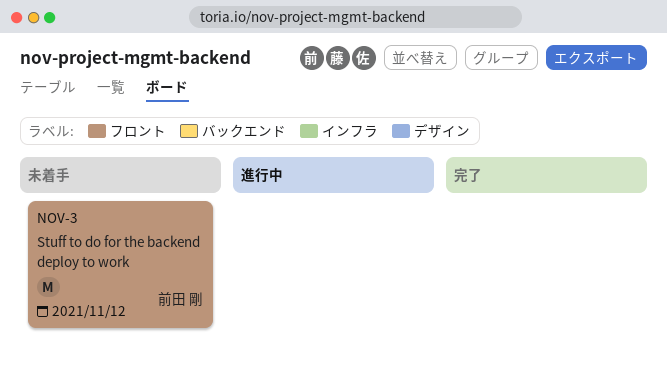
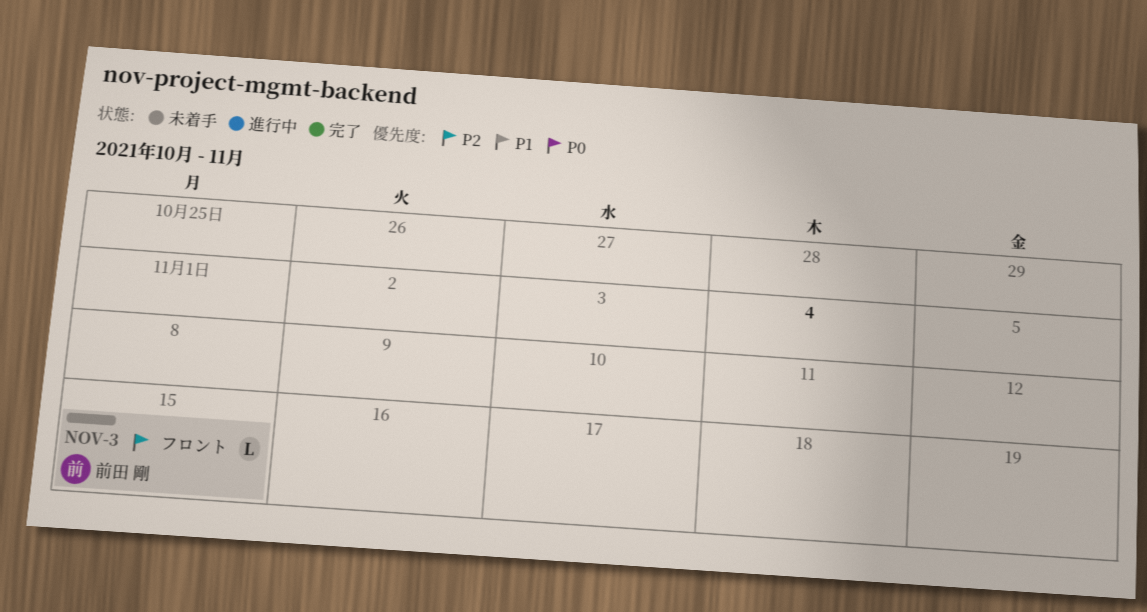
NOV-3, estimate: M -> L
NOV-3, due: Nov 12 -> Nov 15

